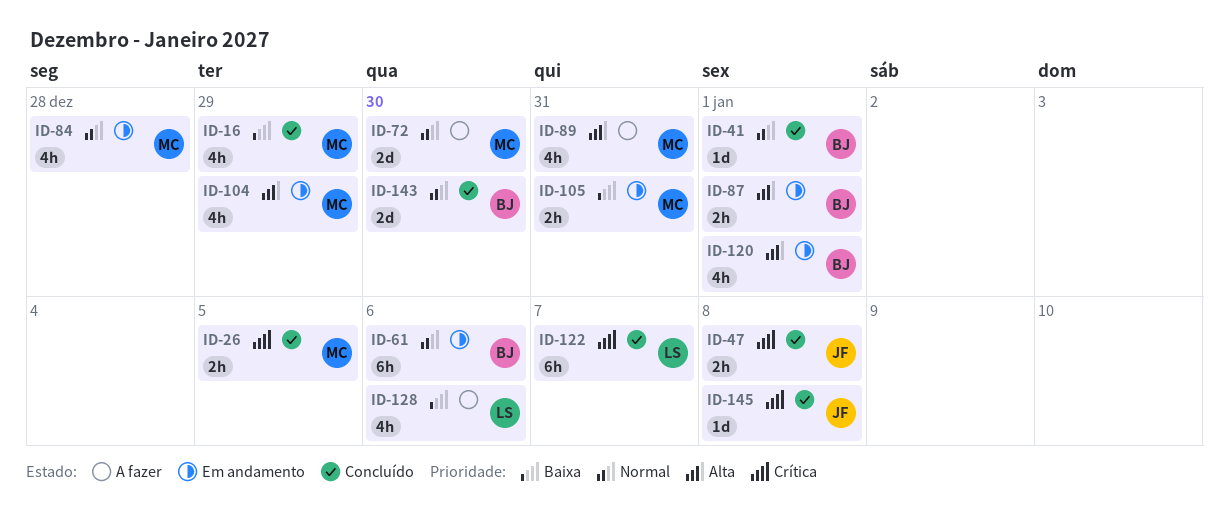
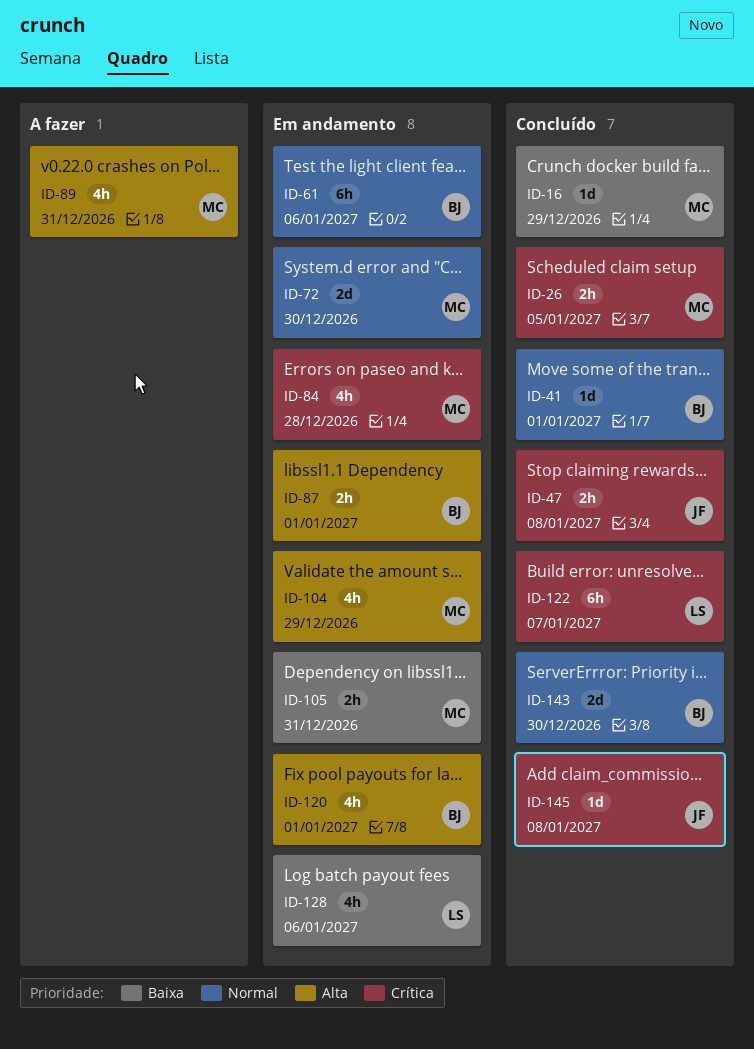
ID-16, estimate: 4h -> 1d
ID-72, status: A fazer -> Em andamento
ID-84, priority: Normal -> Crítica
ID-128, status: A fazer -> Em andamento

